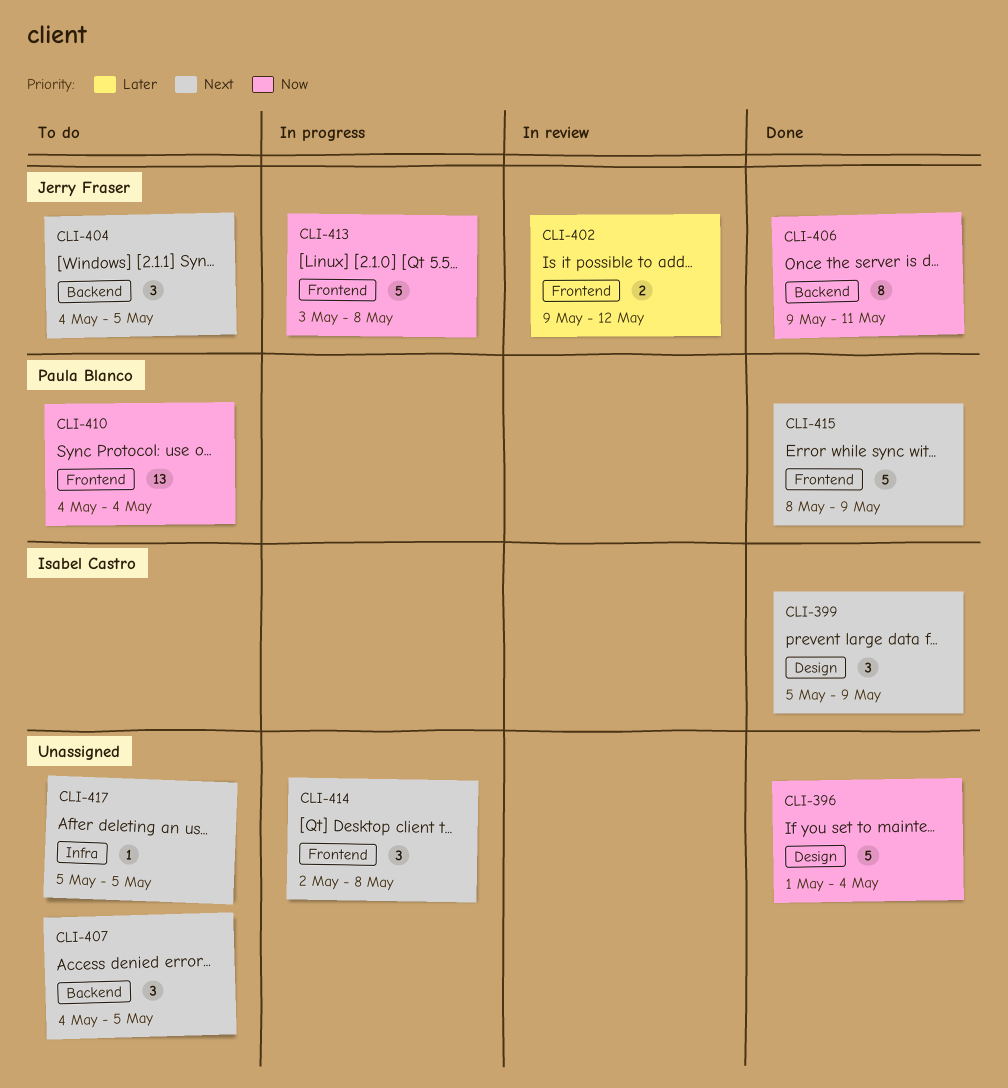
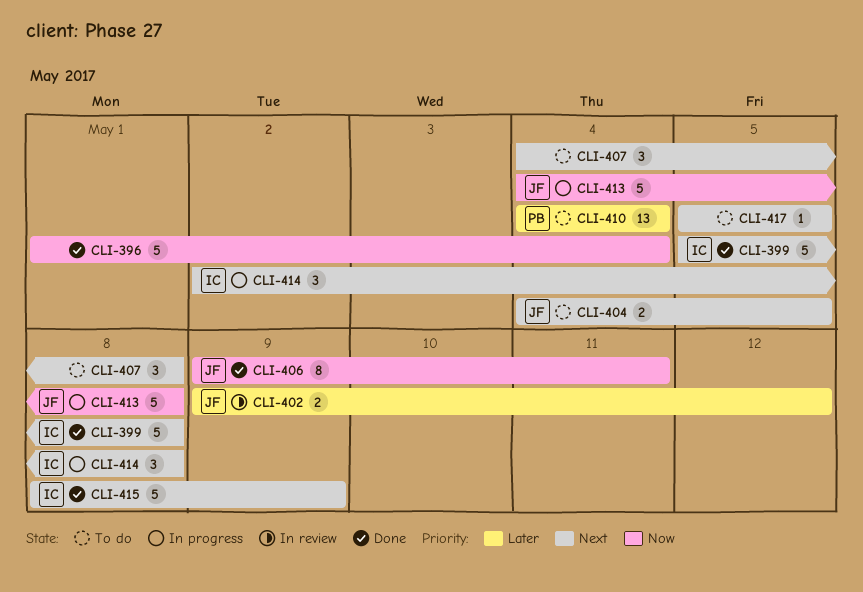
CLI-399, estimate: 3 -> 5
CLI-399, due: May 9 -> May 8
CLI-404, estimate: 3 -> 2
CLI-407, due: May 5 -> May 8
CLI-410, priority: Now -> Later
CLI-413, start: May 3 -> May 4
CLI-414, owner: none -> Isabel Castro
CLI-415, owner: Paula Blanco -> Isabel Castro

